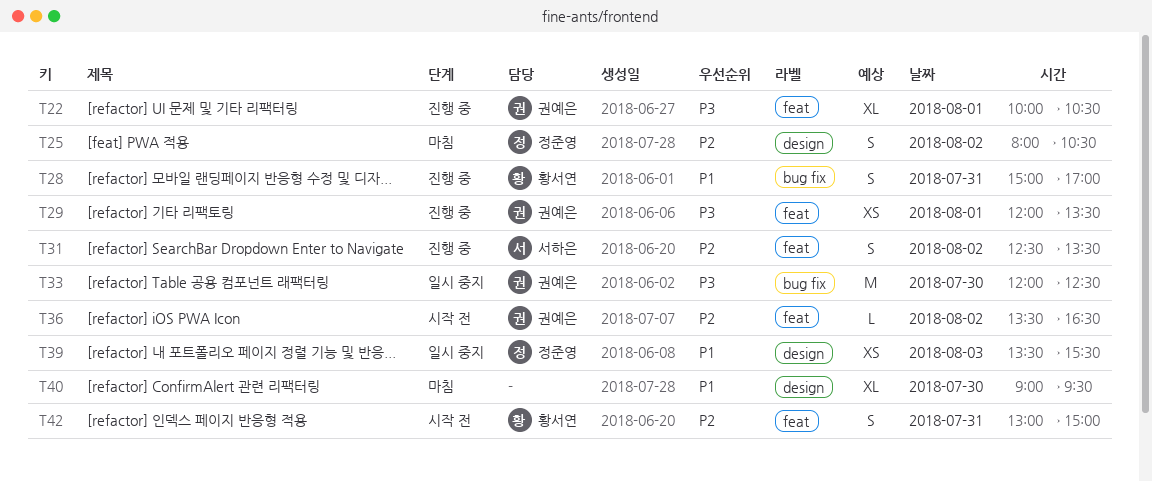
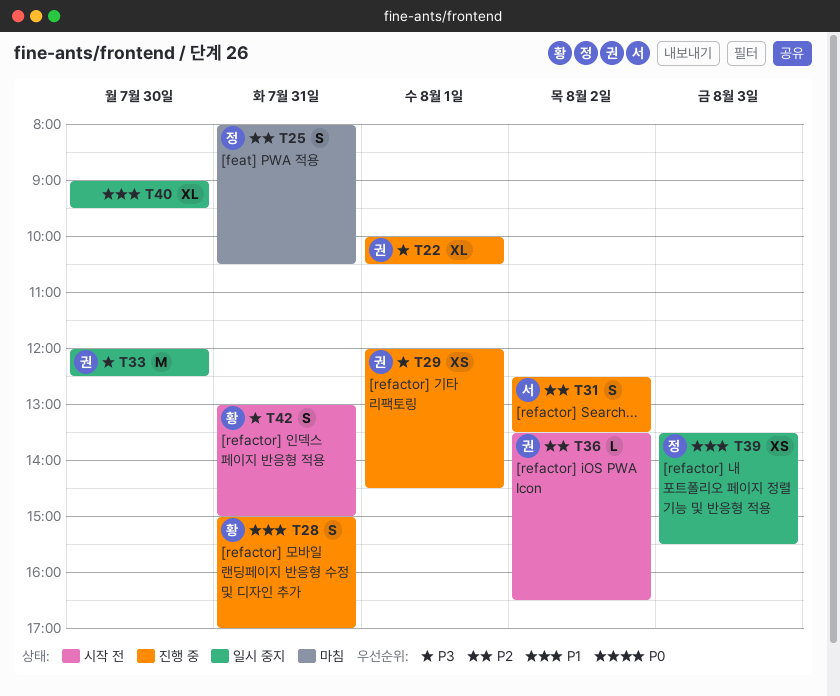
T25, day: Aug 2 -> Jul 31
T29, ends: 13:30 -> 14:30
T40, status: 마침 -> 일시 중지
T42, priority: P2 -> P3

